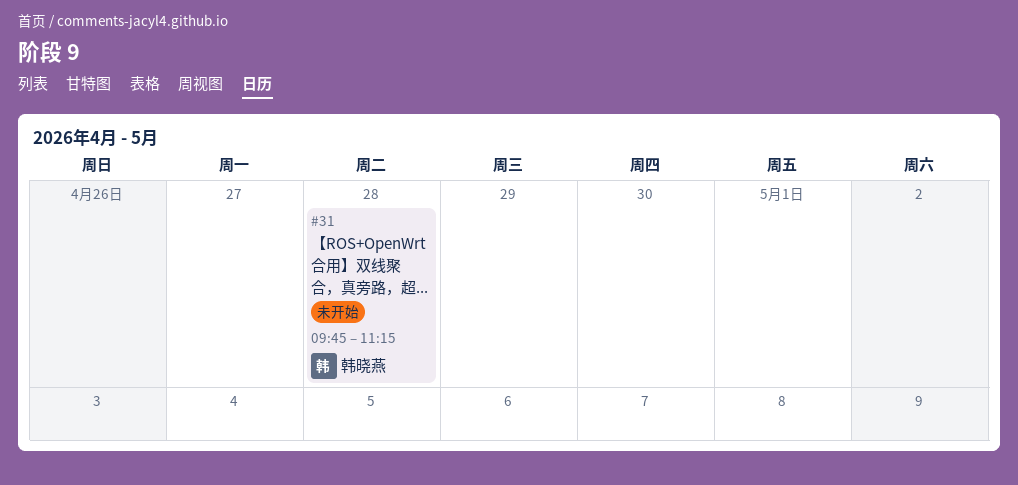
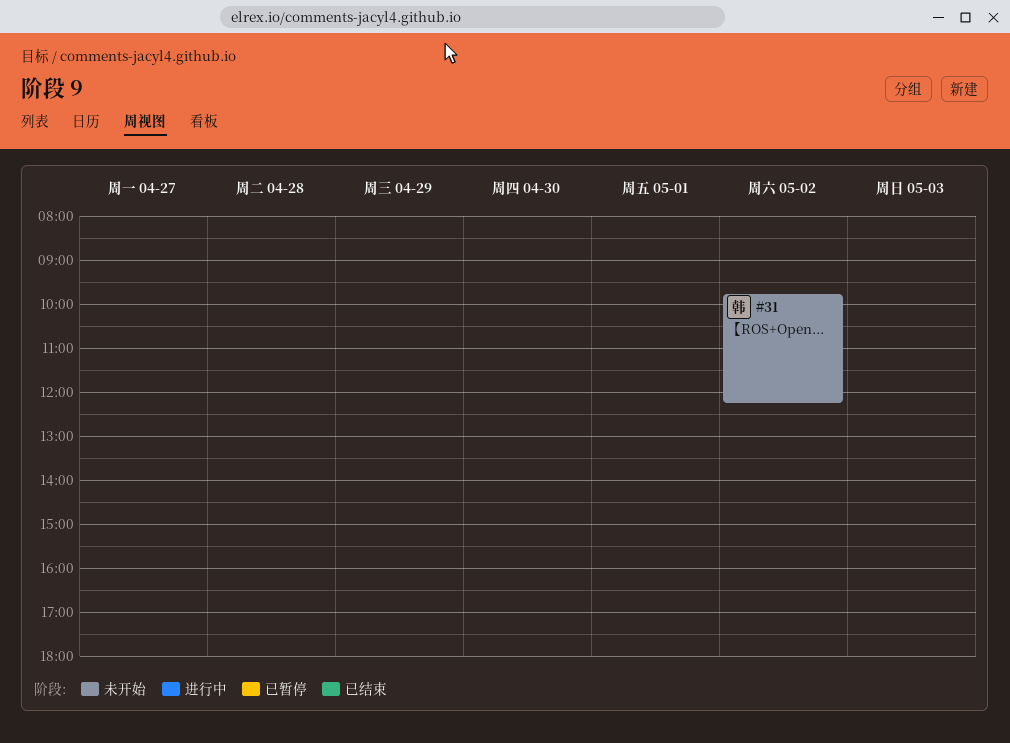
#31, day: Apr 28 -> May 2
#31, ends: 11:15 -> 12:15

